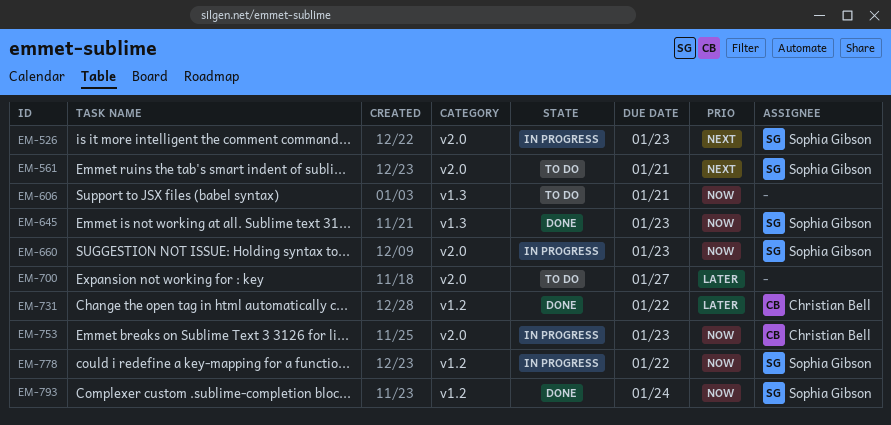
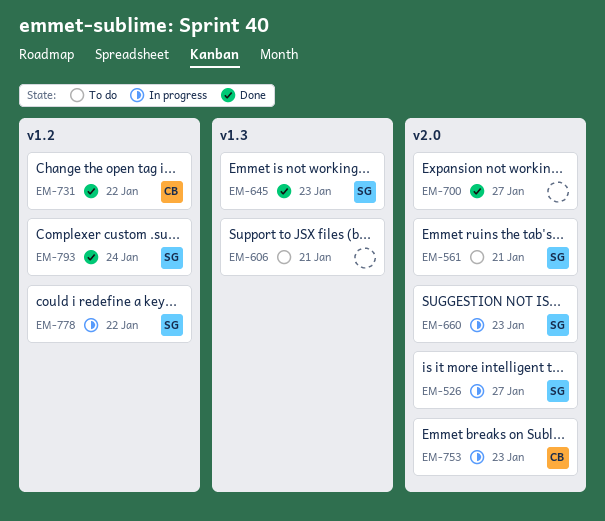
EM-526, due: Jan 23 -> Jan 27
EM-700, status: To do -> Done

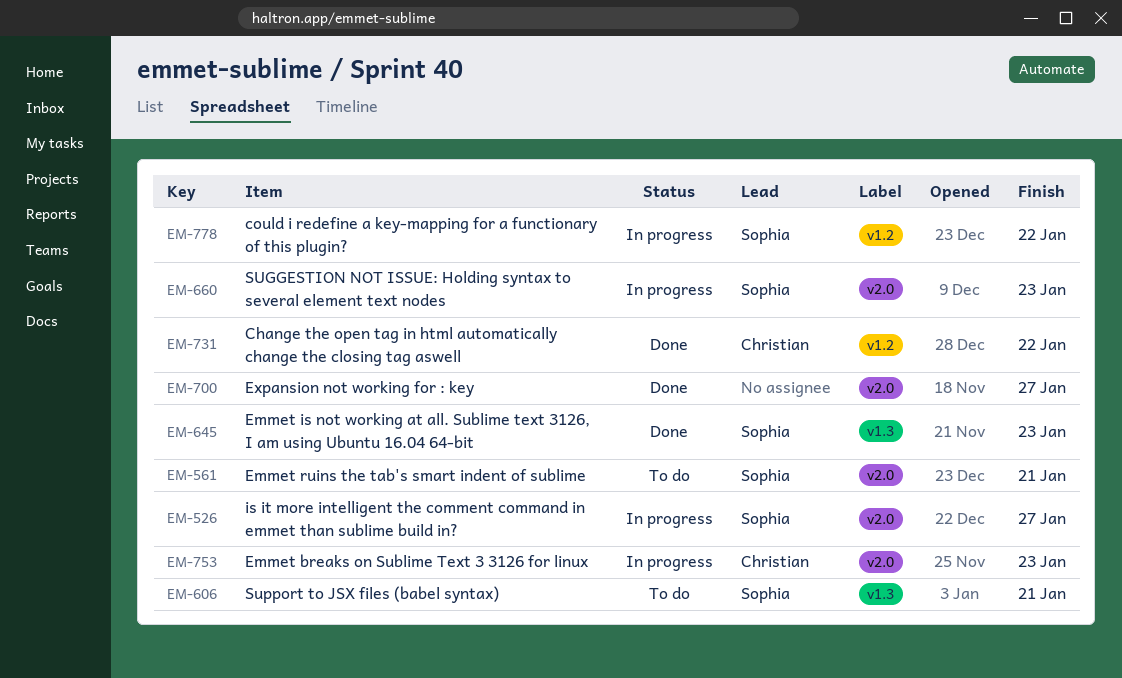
EM-606, owner: none -> Sophia
EM-793: present -> none

